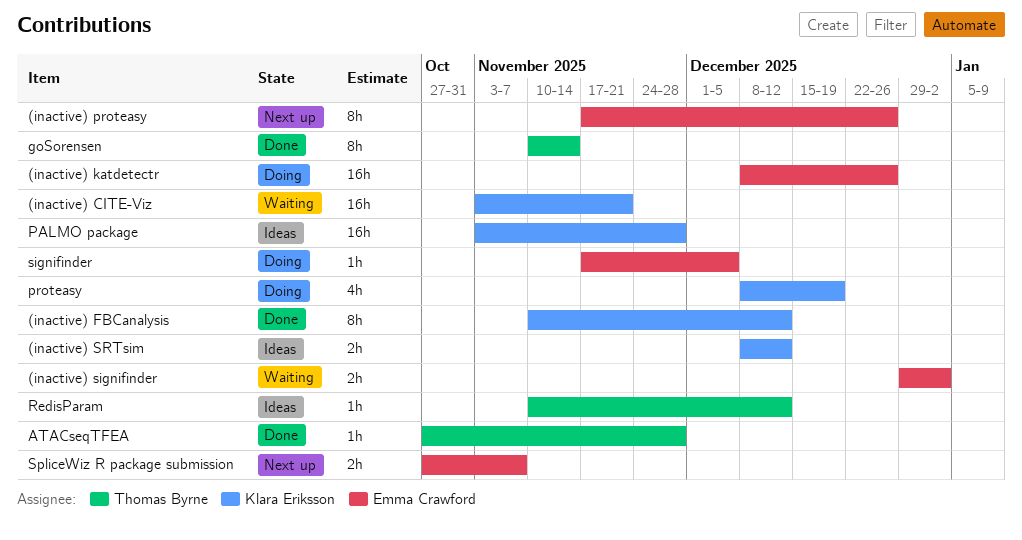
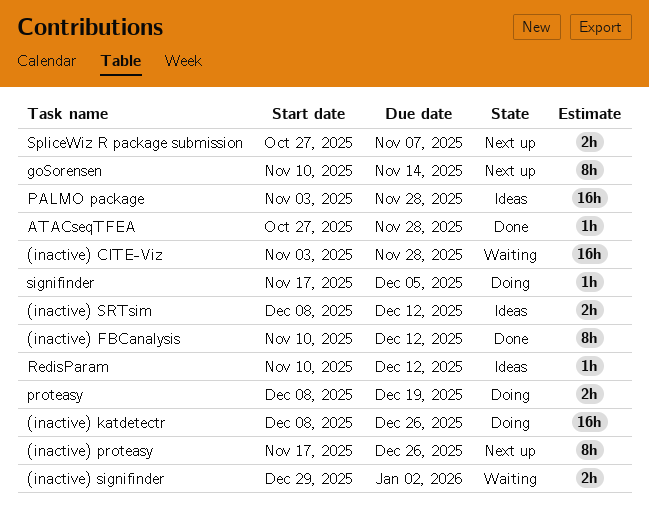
(inactive) CITE-Viz, due: Nov 21 -> Nov 28
goSorensen, status: Done -> Next up
proteasy, estimate: 4h -> 2h

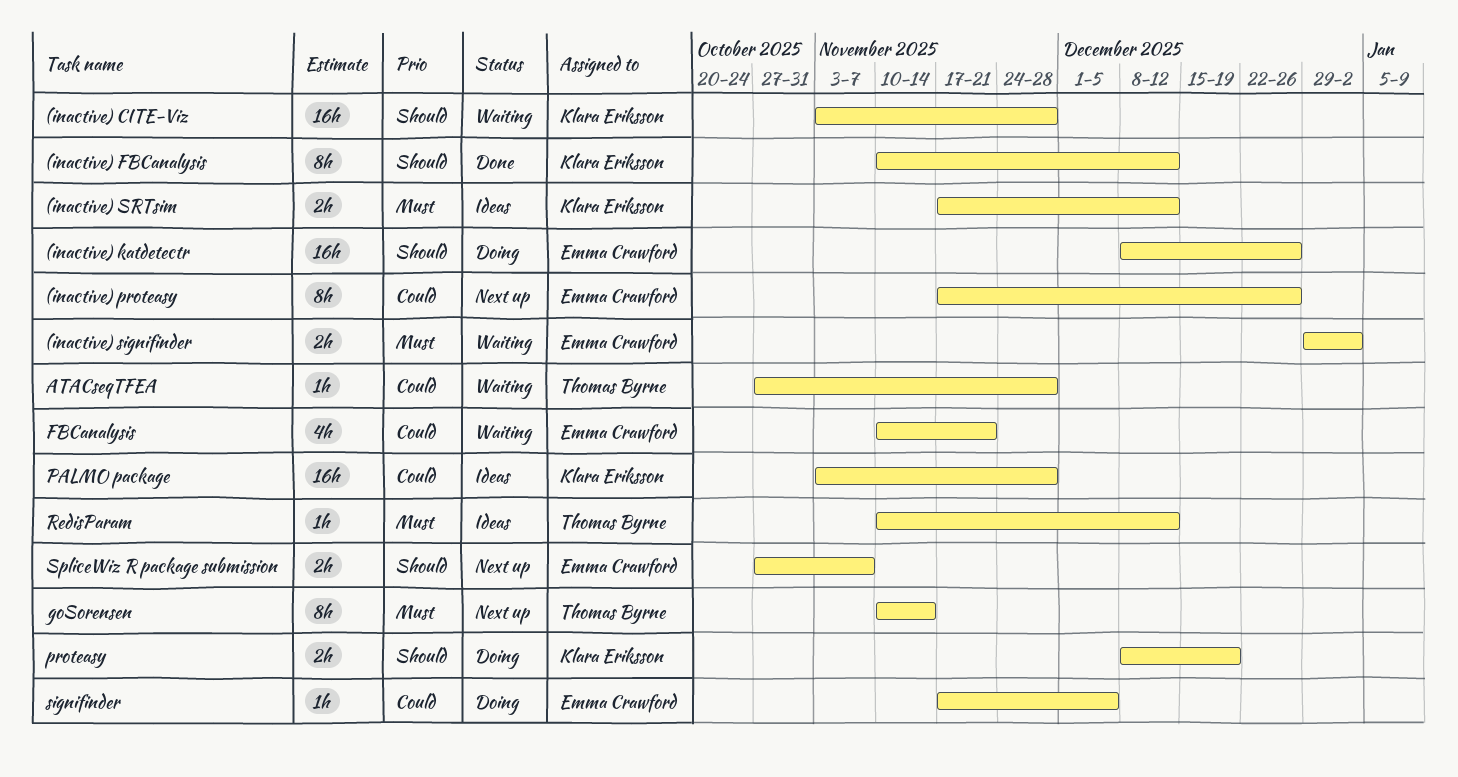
(inactive) SRTsim, start: Dec 8 -> Nov 17
ATACseqTFEA, status: Done -> Waiting
FBCanalysis: none -> present

